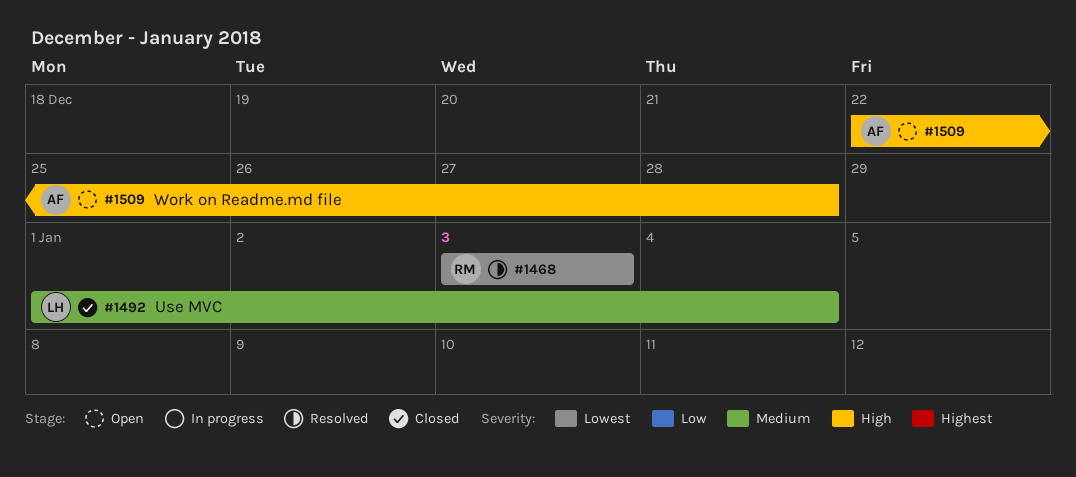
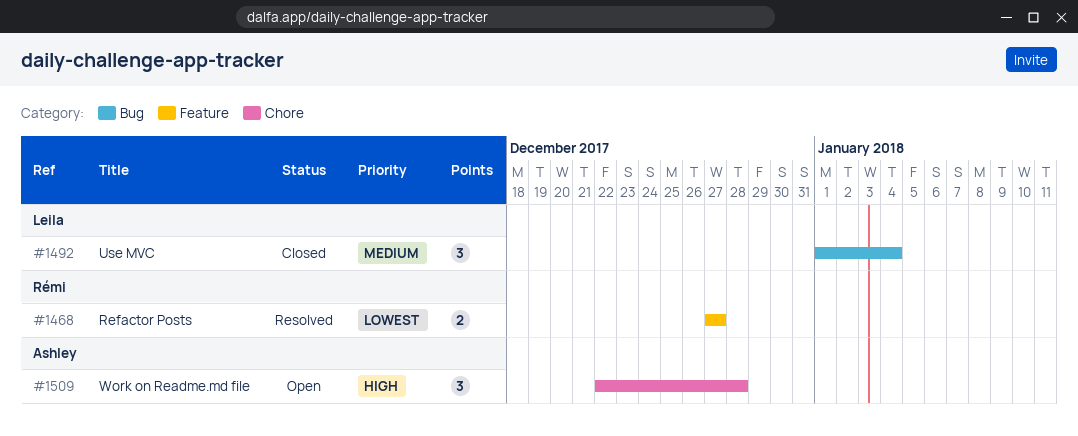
#1468, start: Jan 3 -> Dec 27
#1468, due: Jan 3 -> Dec 27

